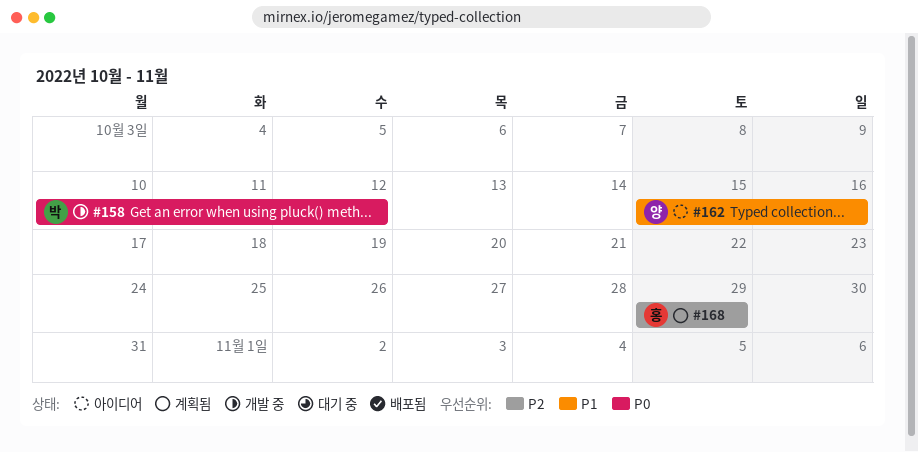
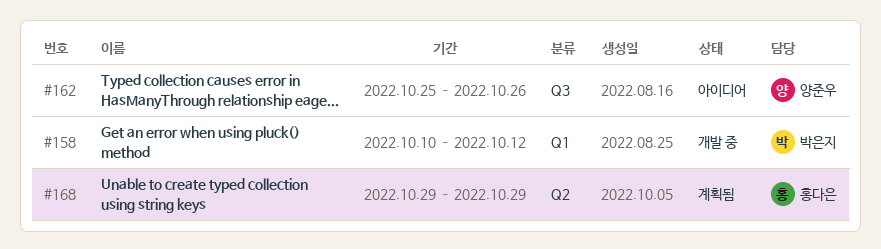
#162, start: Oct 15 -> Oct 25
#162, due: Oct 16 -> Oct 26

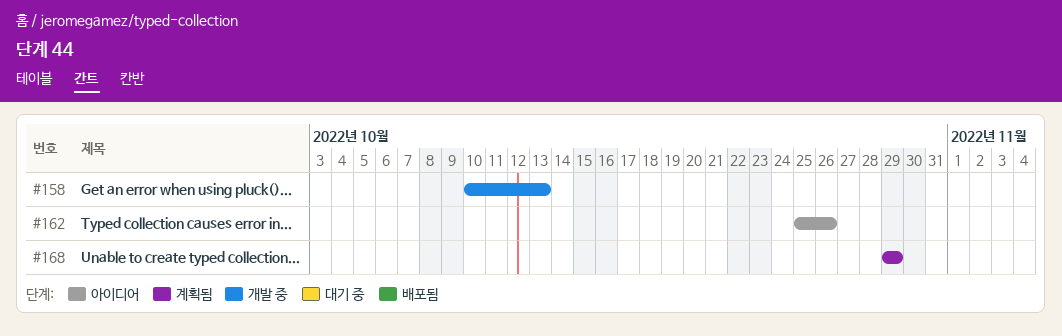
#158, due: Oct 12 -> Oct 13

